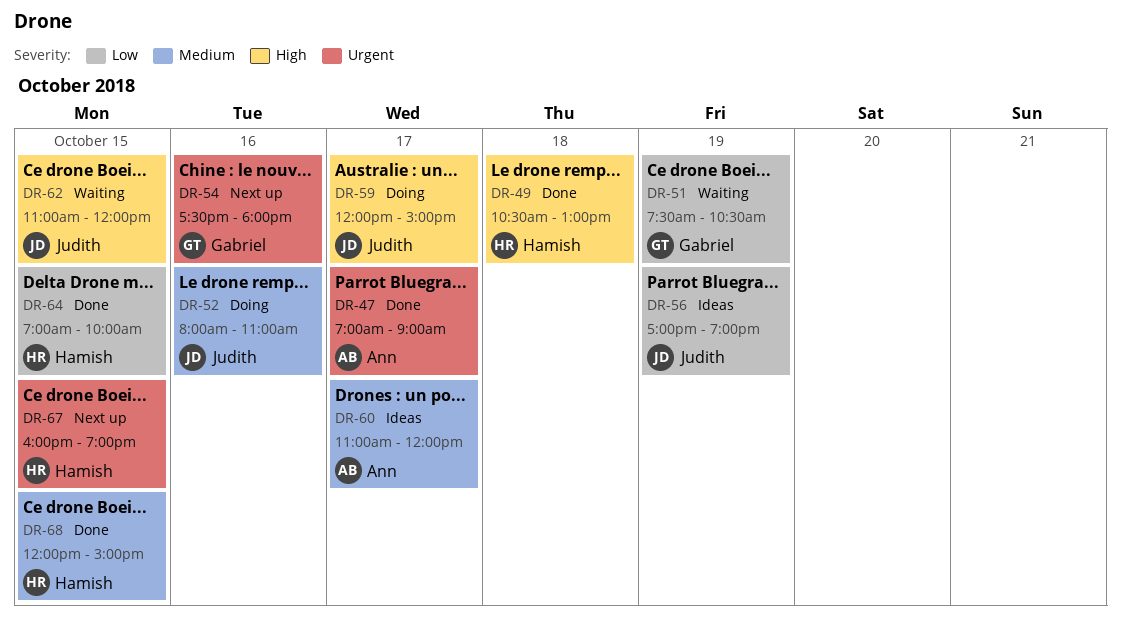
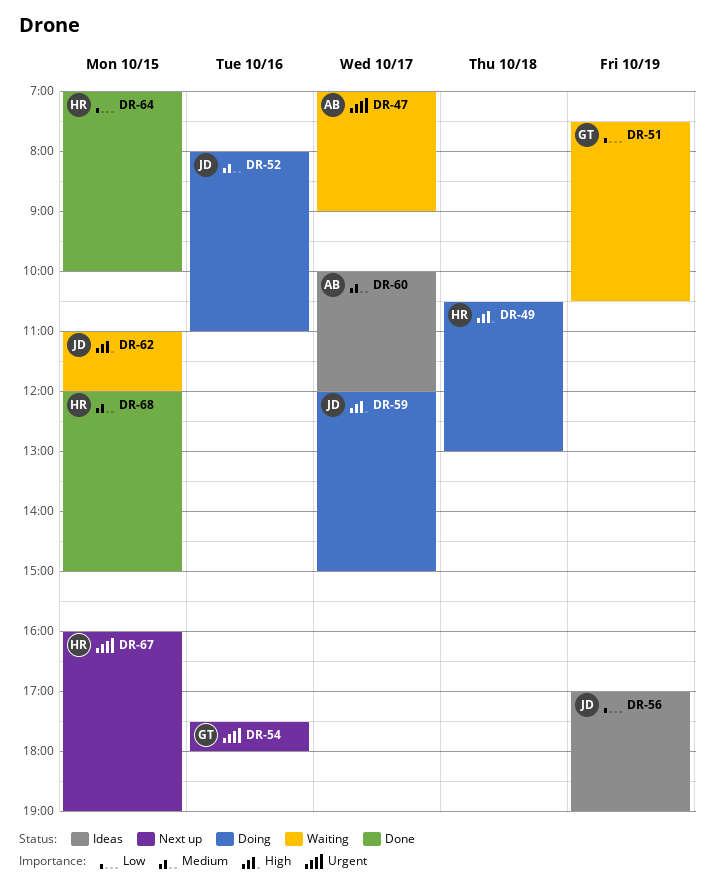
DR-47, status: Done -> Waiting
DR-49, status: Done -> Doing
DR-60, begins: 11:00 -> 10:00

